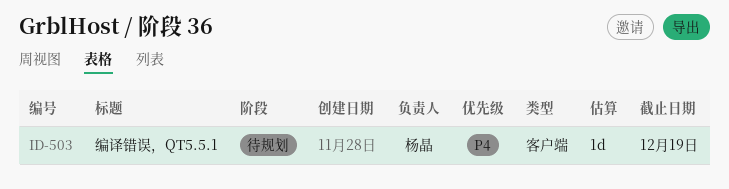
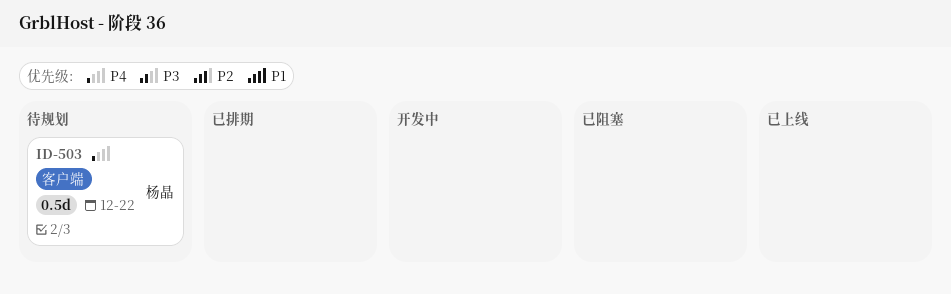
ID-503, estimate: 1d -> 0.5d
ID-503, due: Dec 19 -> Dec 22

